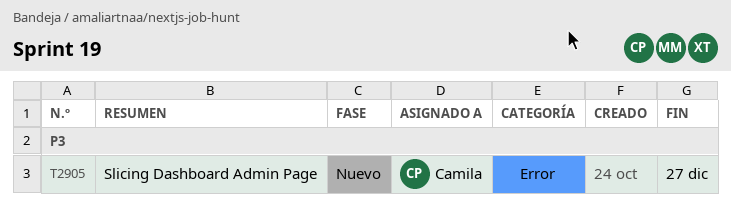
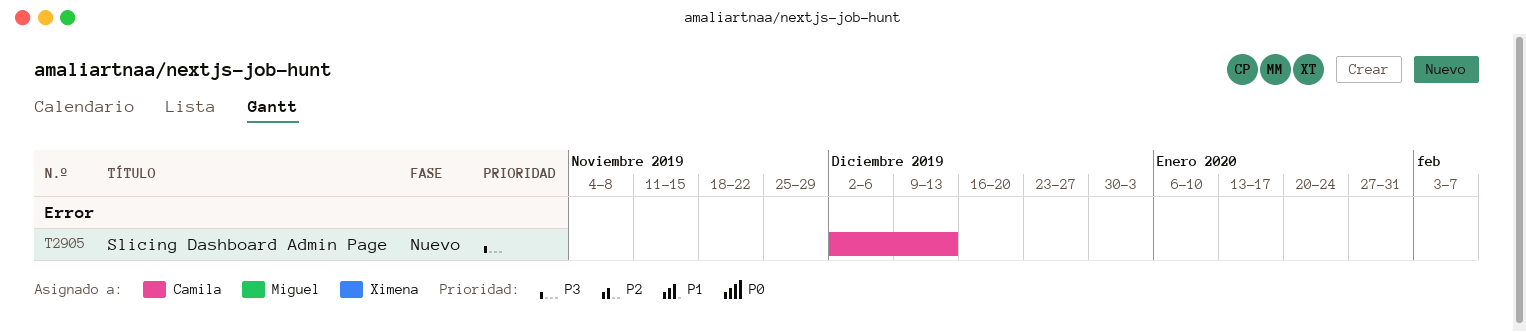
T2905, due: Dec 27 -> Dec 13

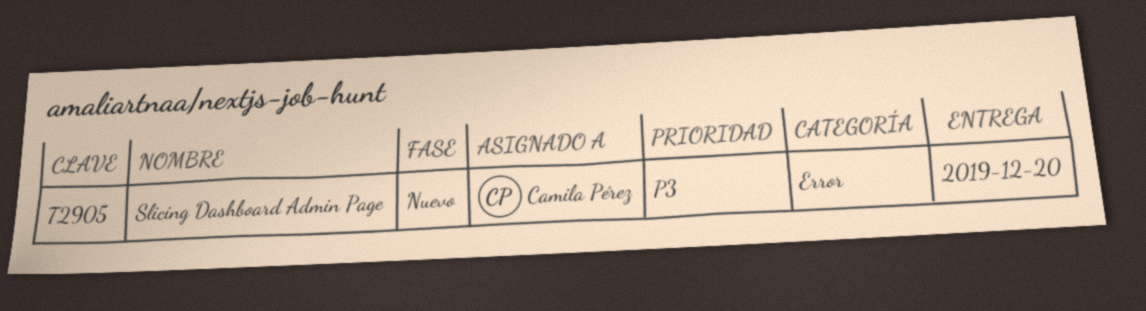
T2905, due: Dec 13 -> Dec 20

